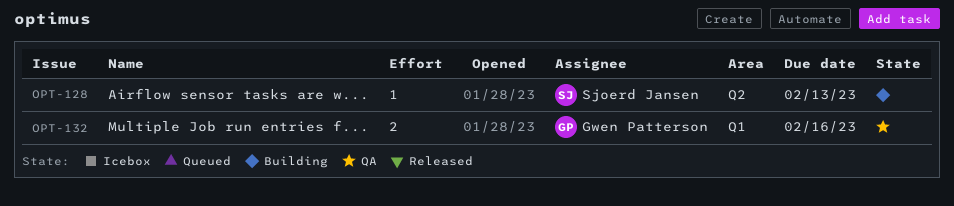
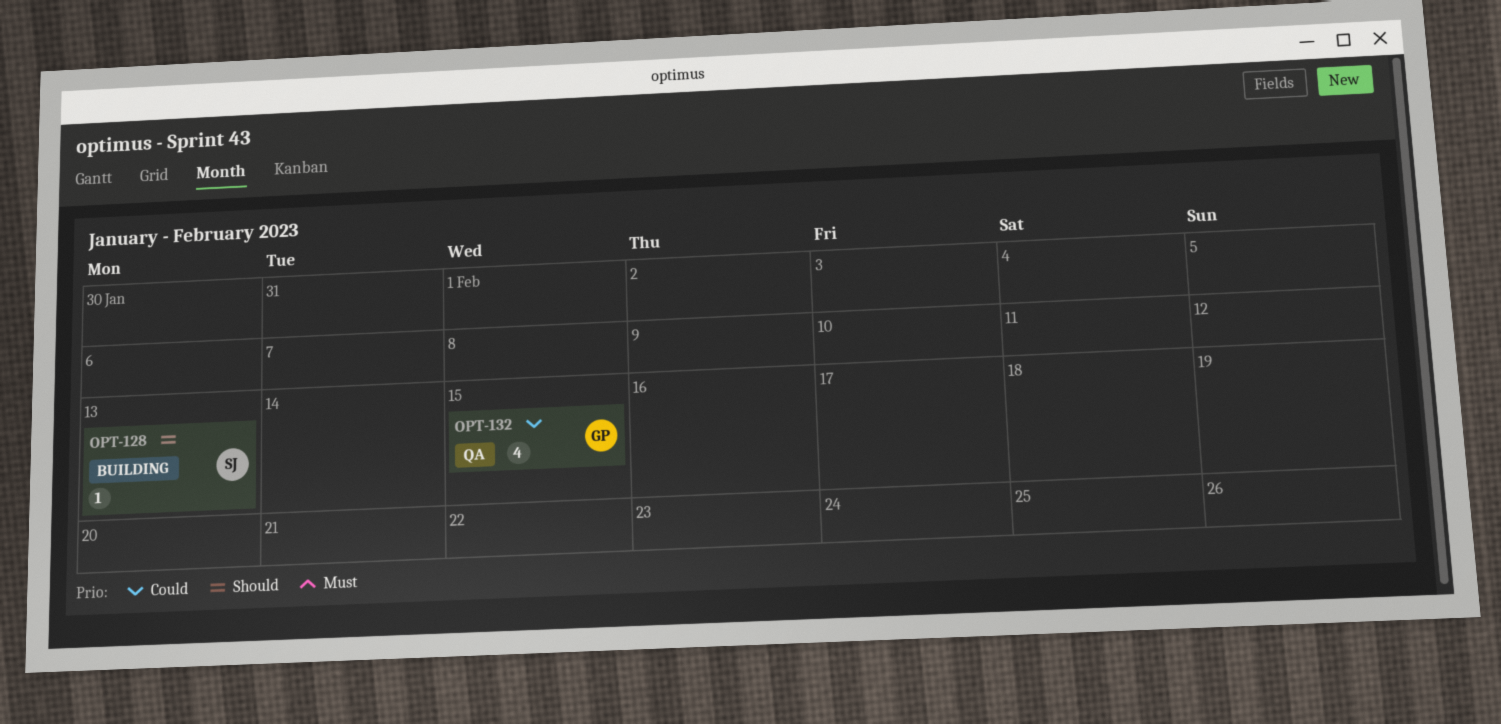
OPT-132, estimate: 2 -> 4
OPT-132, due: Feb 16 -> Feb 15

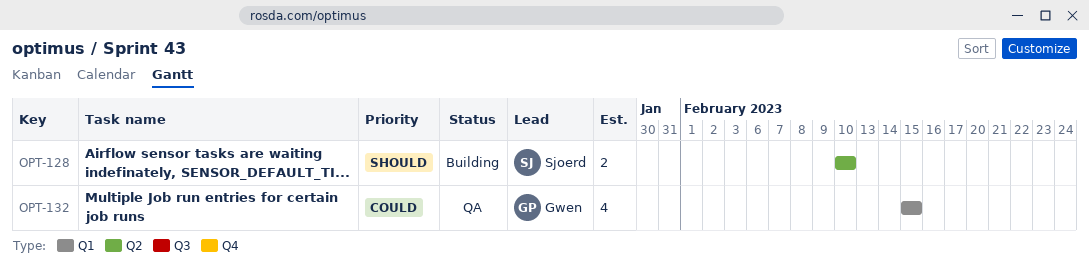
OPT-128, estimate: 1 -> 2
OPT-128, due: Feb 13 -> Feb 10

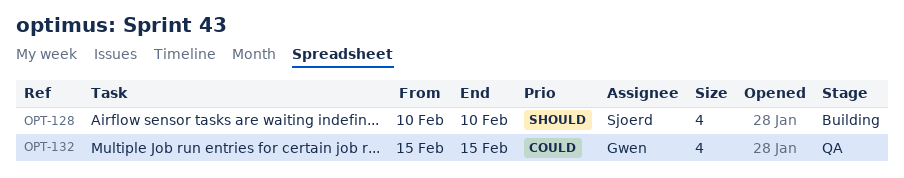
OPT-128, estimate: 2 -> 4

